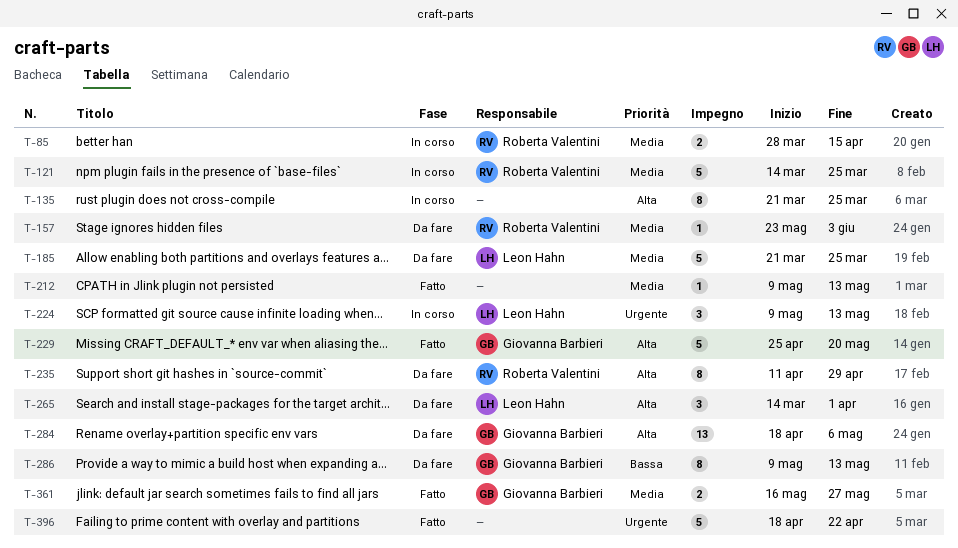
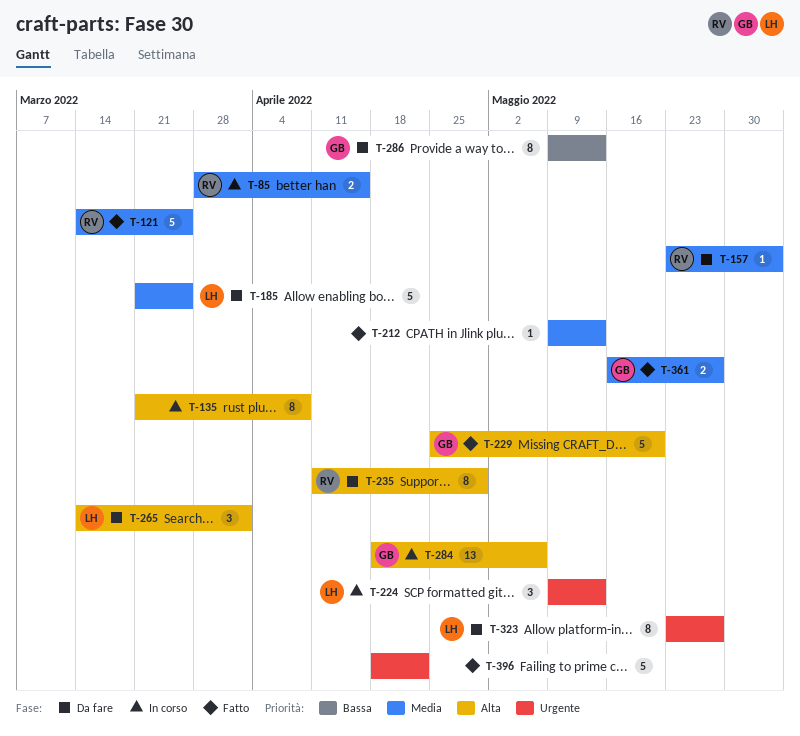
T-121, status: In corso -> Fatto
T-135, due: Mar 25 -> Apr 8
T-284, status: Da fare -> In corso
T-323: none -> present

